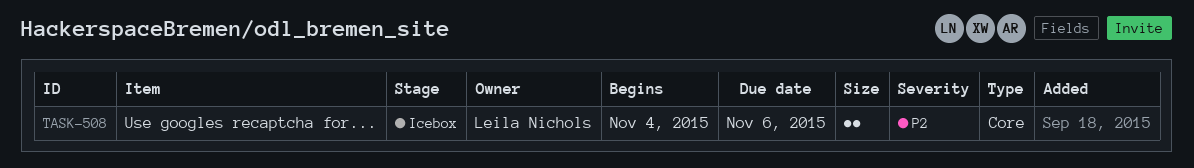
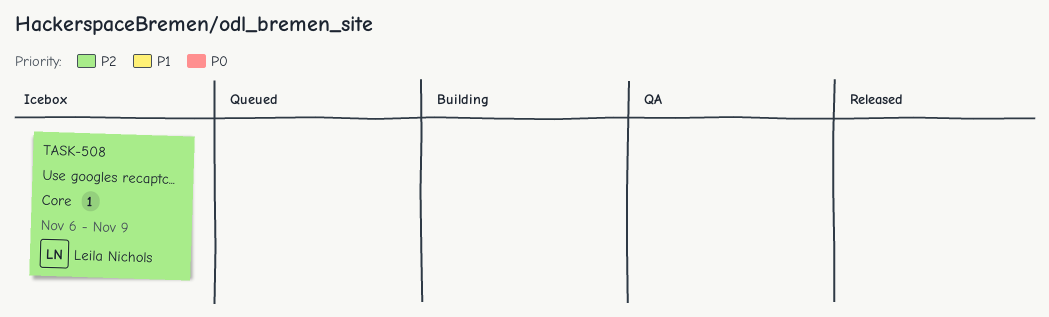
TASK-508, estimate: 2 -> 1
TASK-508, start: Nov 4 -> Nov 6
TASK-508, due: Nov 6 -> Nov 9

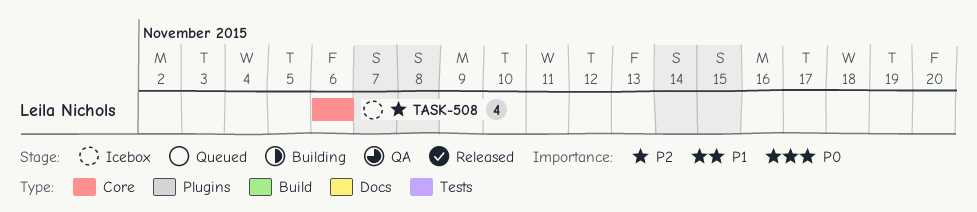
TASK-508, estimate: 1 -> 4
TASK-508, due: Nov 9 -> Nov 6

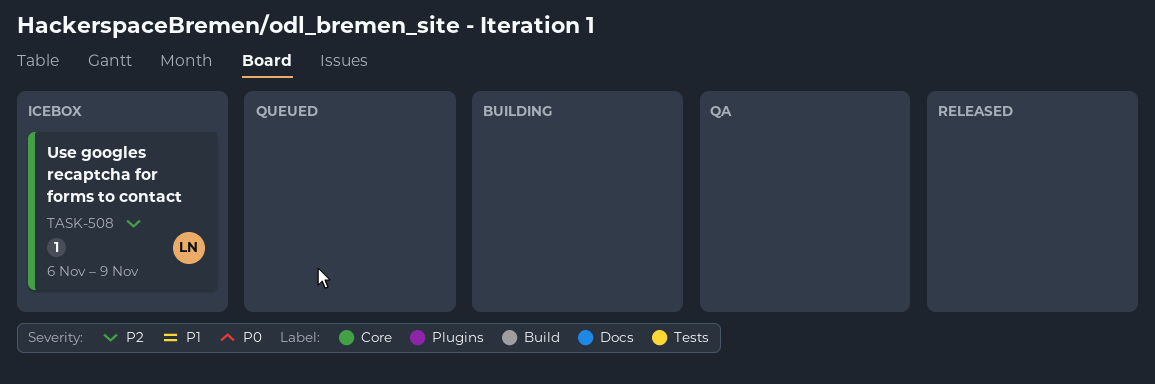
TASK-508, estimate: 4 -> 1
TASK-508, due: Nov 6 -> Nov 9

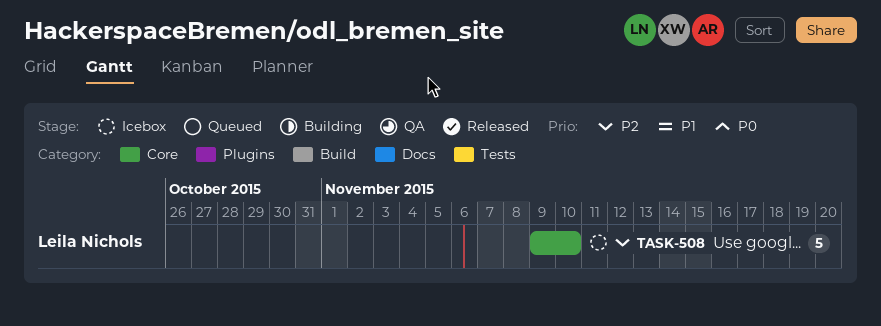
TASK-508, estimate: 1 -> 5
TASK-508, start: Nov 6 -> Nov 9
TASK-508, due: Nov 9 -> Nov 10

